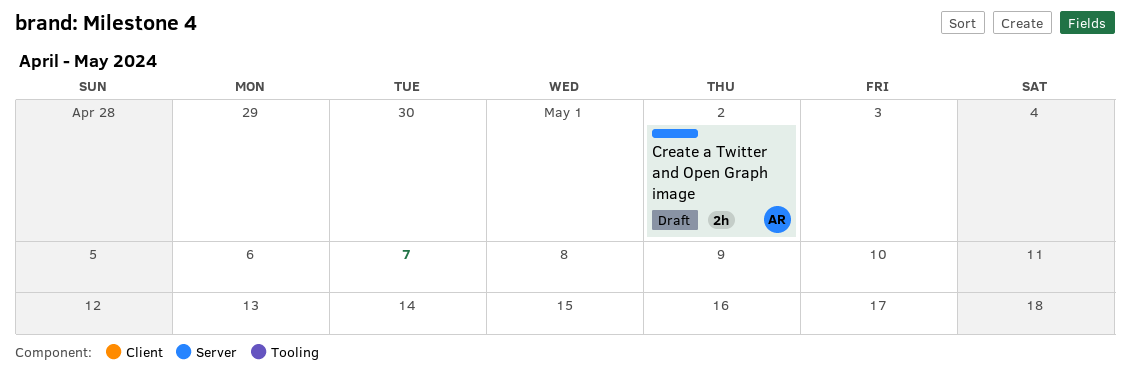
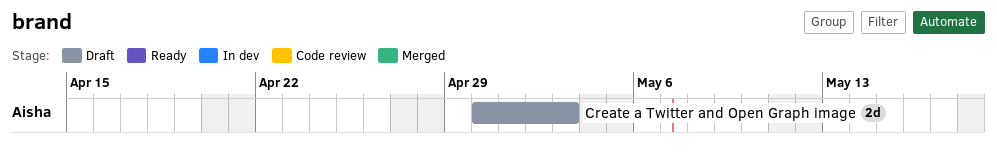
Create a Twitter and Open Graph image, estimate: 2h -> 2d
Create a Twitter and Open Graph image, due: May 2 -> May 3

